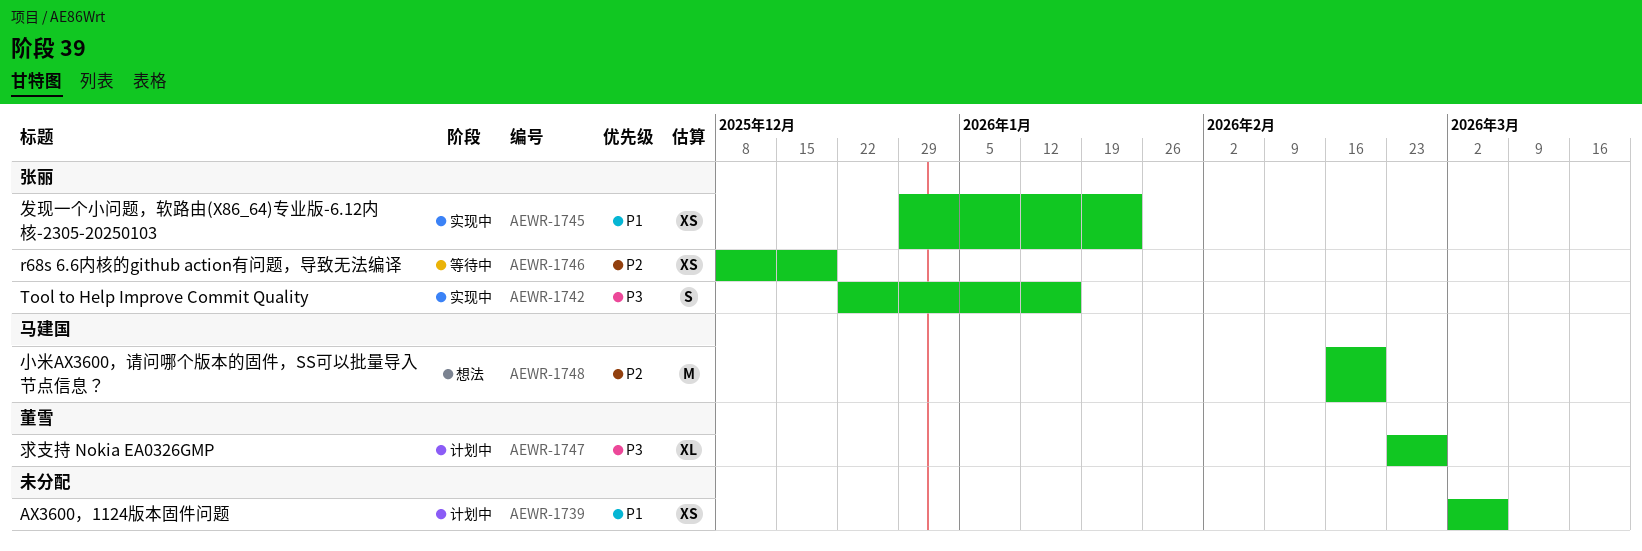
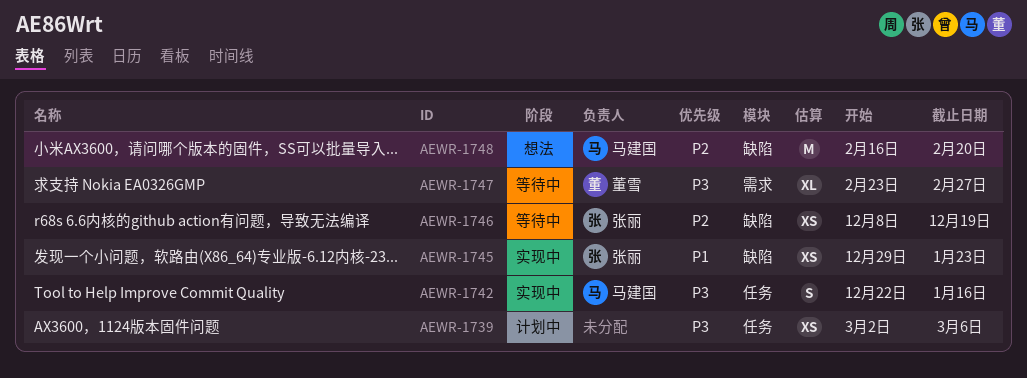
AEWR-1739, priority: P1 -> P3
AEWR-1742, owner: 张丽 -> 马建国
AEWR-1747, status: 计划中 -> 等待中

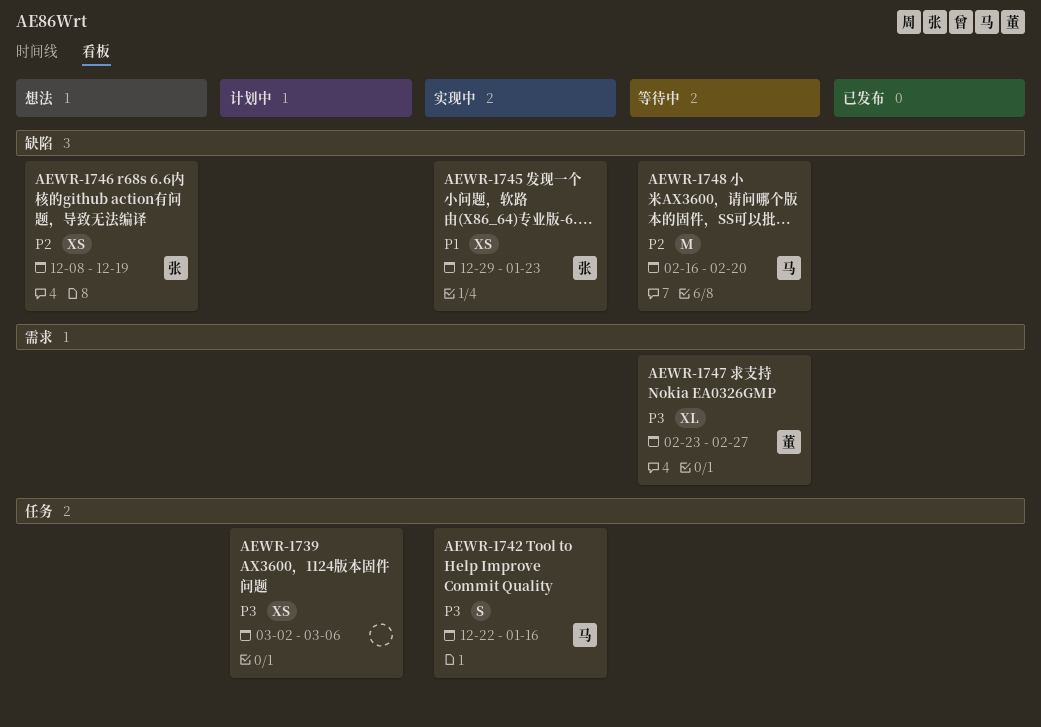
AEWR-1746, status: 等待中 -> 想法
AEWR-1748, status: 想法 -> 等待中

